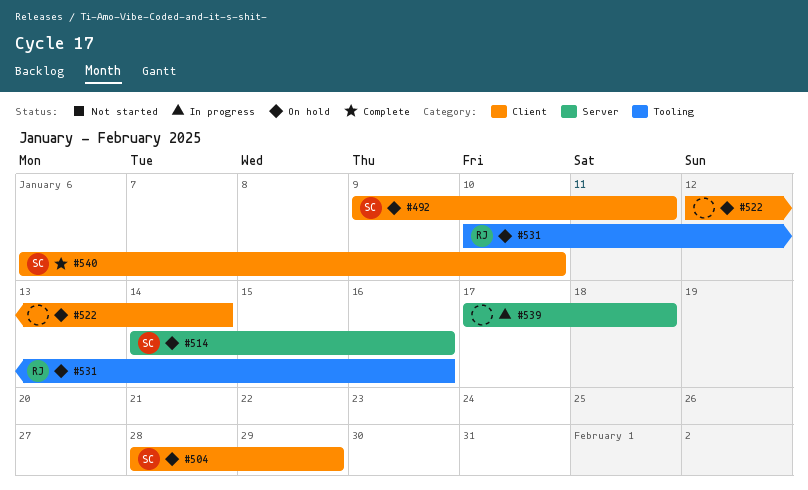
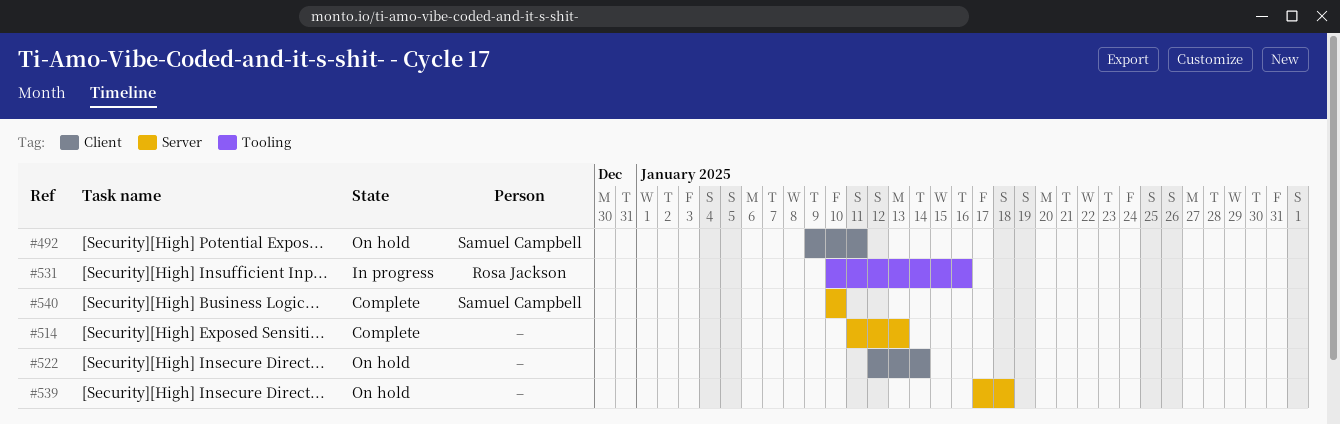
#504: present -> none
#514, status: On hold -> Complete
#514, owner: Samuel Campbell -> none
#514, start: Jan 14 -> Jan 11
#514, due: Jan 16 -> Jan 13
#531, status: On hold -> In progress
#539, status: In progress -> On hold
#540, label: Client -> Server
#540, start: Jan 6 -> Jan 10

